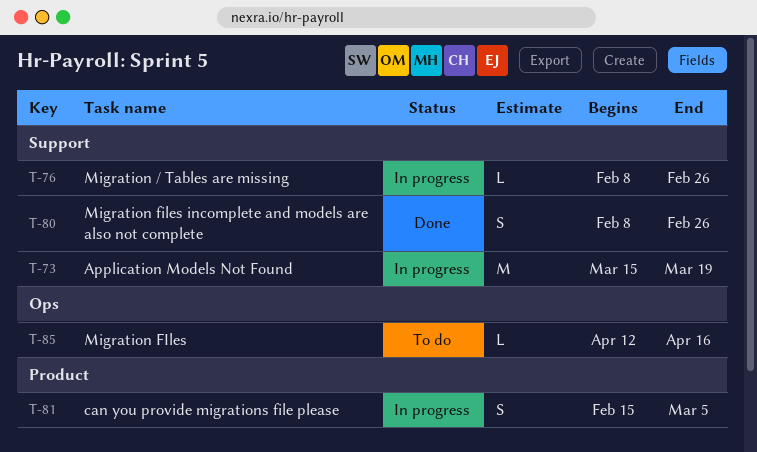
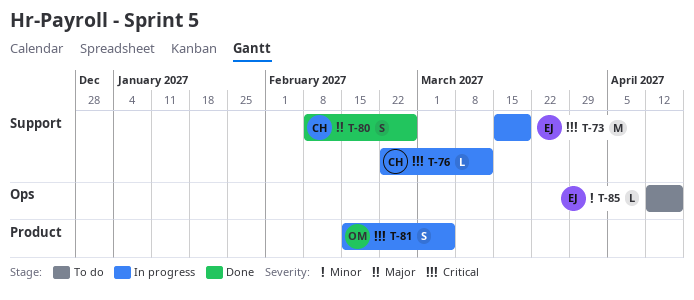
T-76, start: Feb 8 -> Feb 22
T-76, due: Feb 26 -> Mar 12

